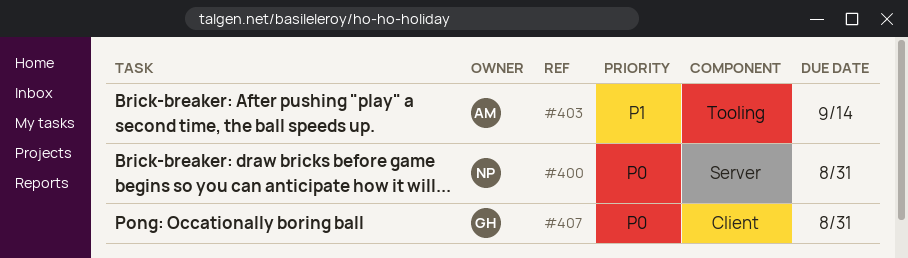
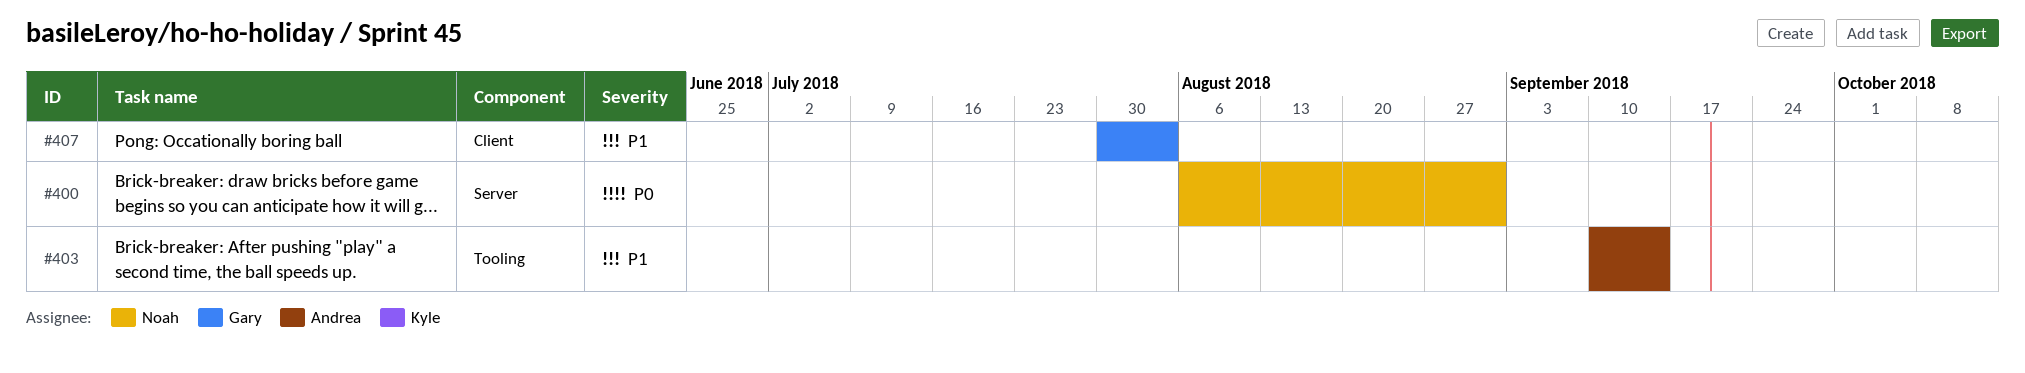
#407, priority: P0 -> P1
#407, due: Aug 31 -> Aug 3

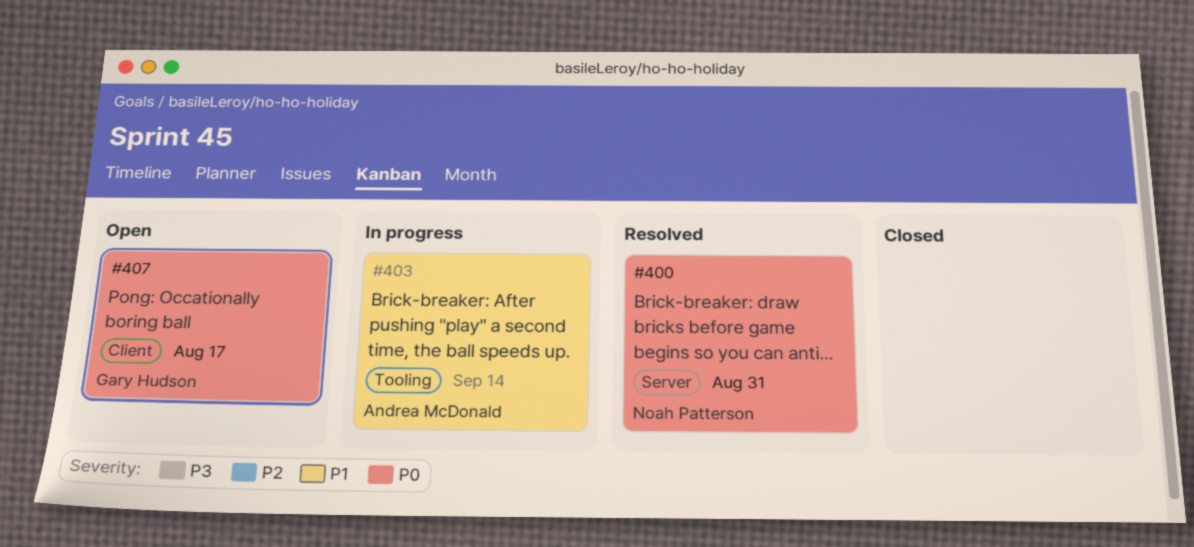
#407, priority: P1 -> P0
#407, due: Aug 3 -> Aug 17

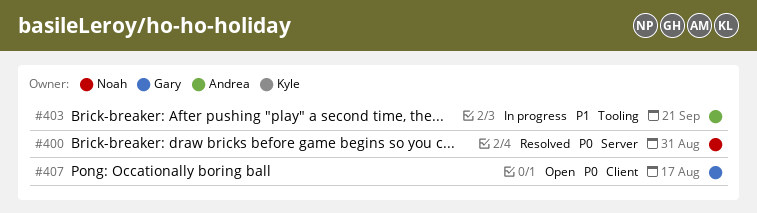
#403, due: Sep 14 -> Sep 21

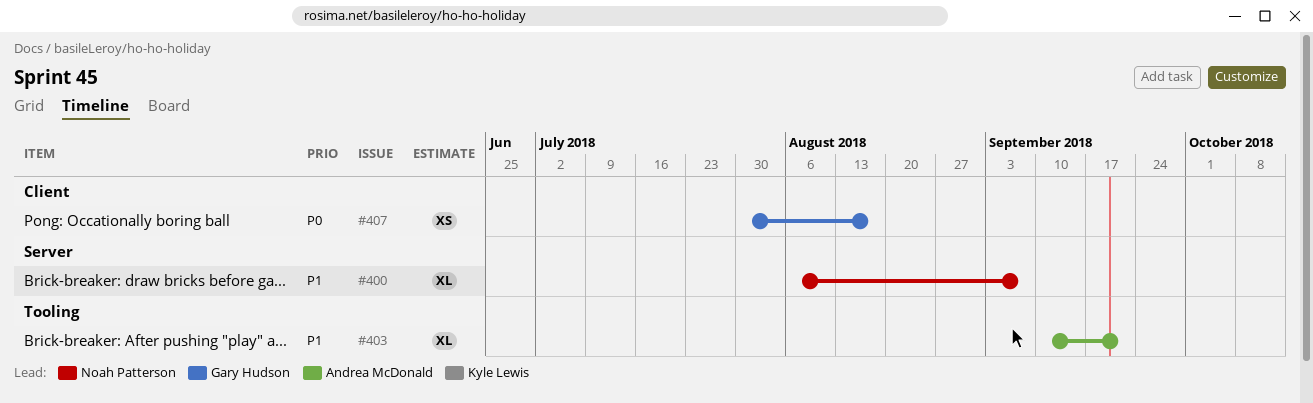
#400, priority: P0 -> P1
#400, due: Aug 31 -> Sep 7

